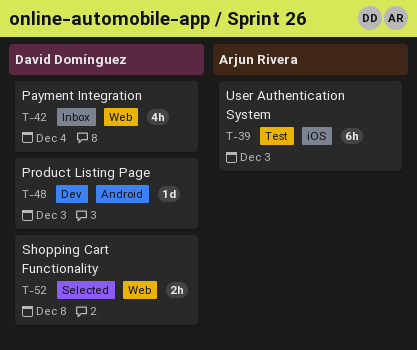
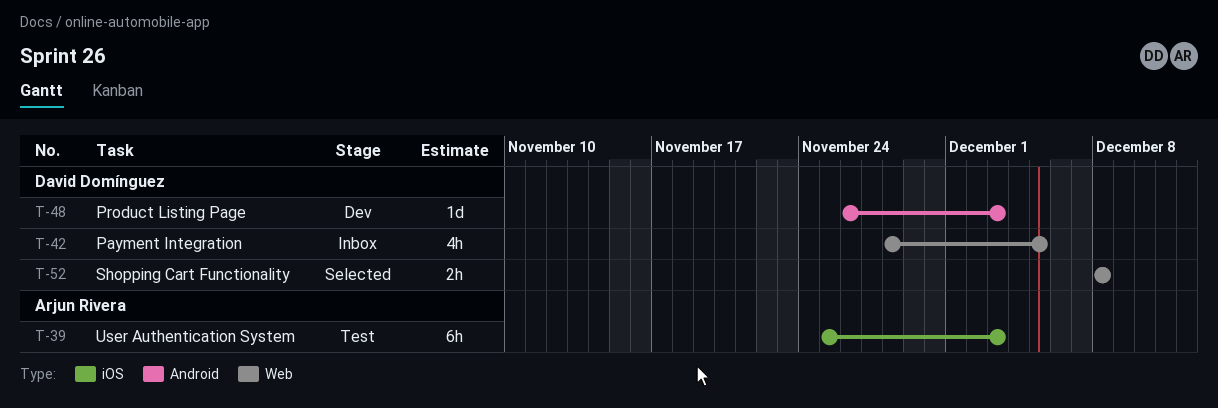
T-42, due: Dec 4 -> Dec 5

